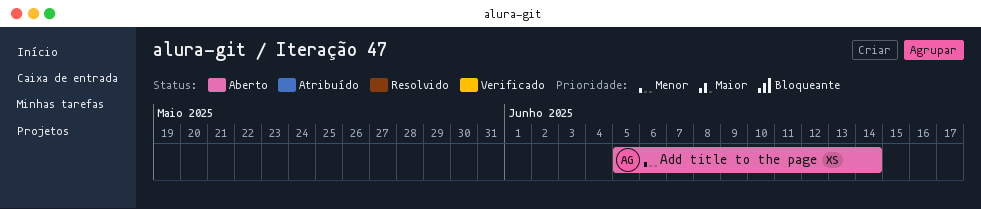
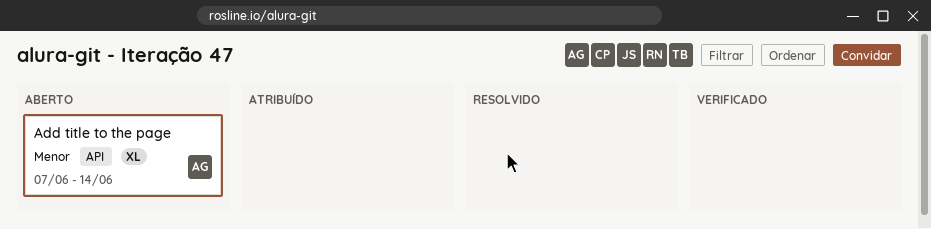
Add title to the page, estimate: XS -> XL
Add title to the page, start: Jun 5 -> Jun 7

